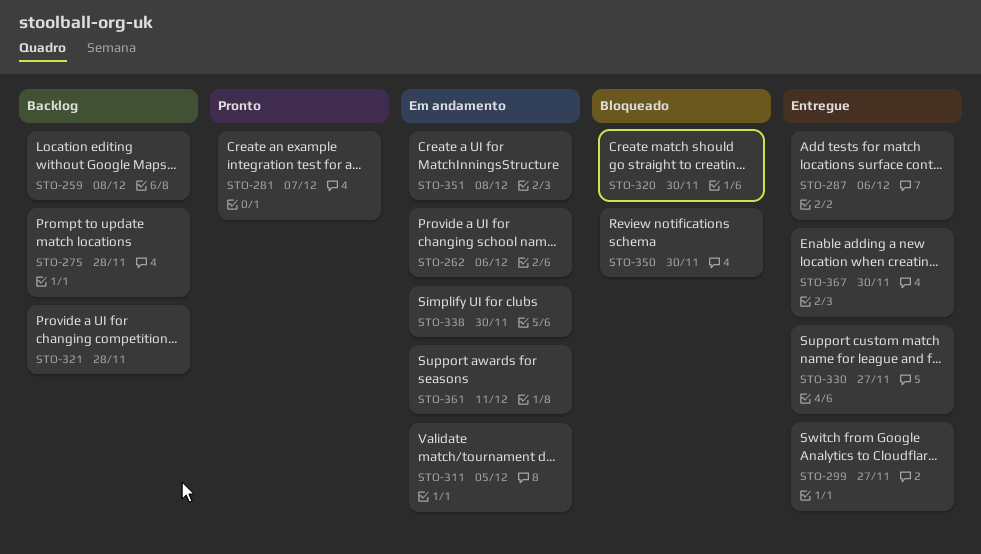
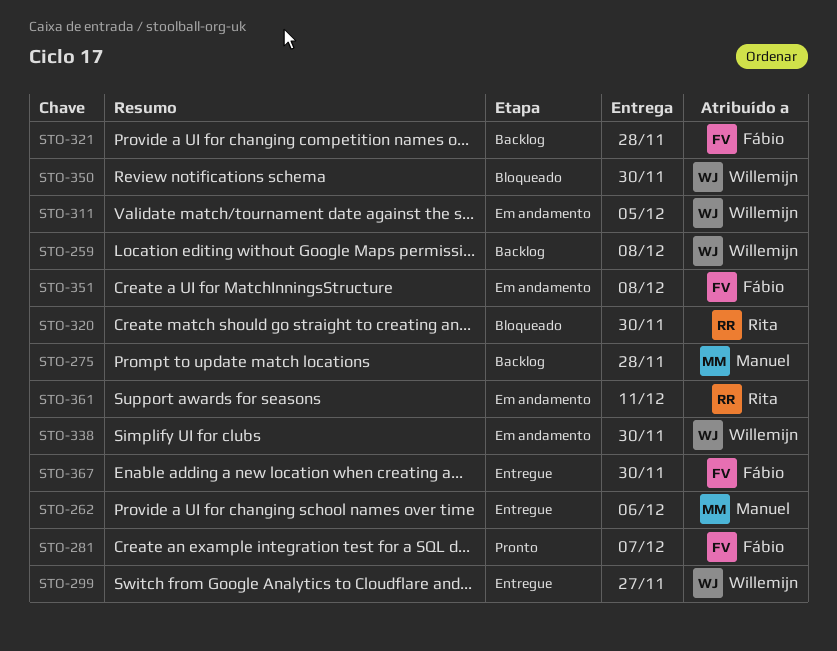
STO-262, status: Em andamento -> Entregue
STO-287: present -> none
STO-330: present -> none

